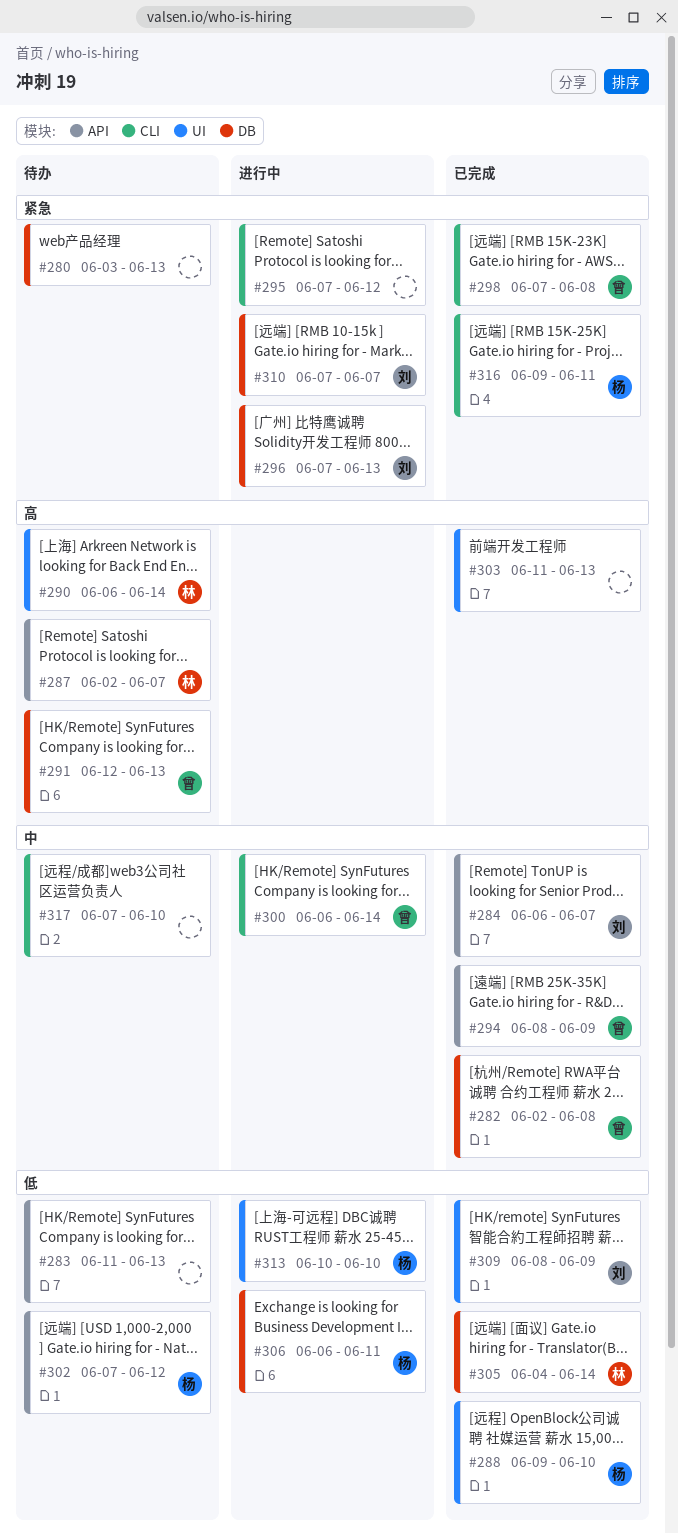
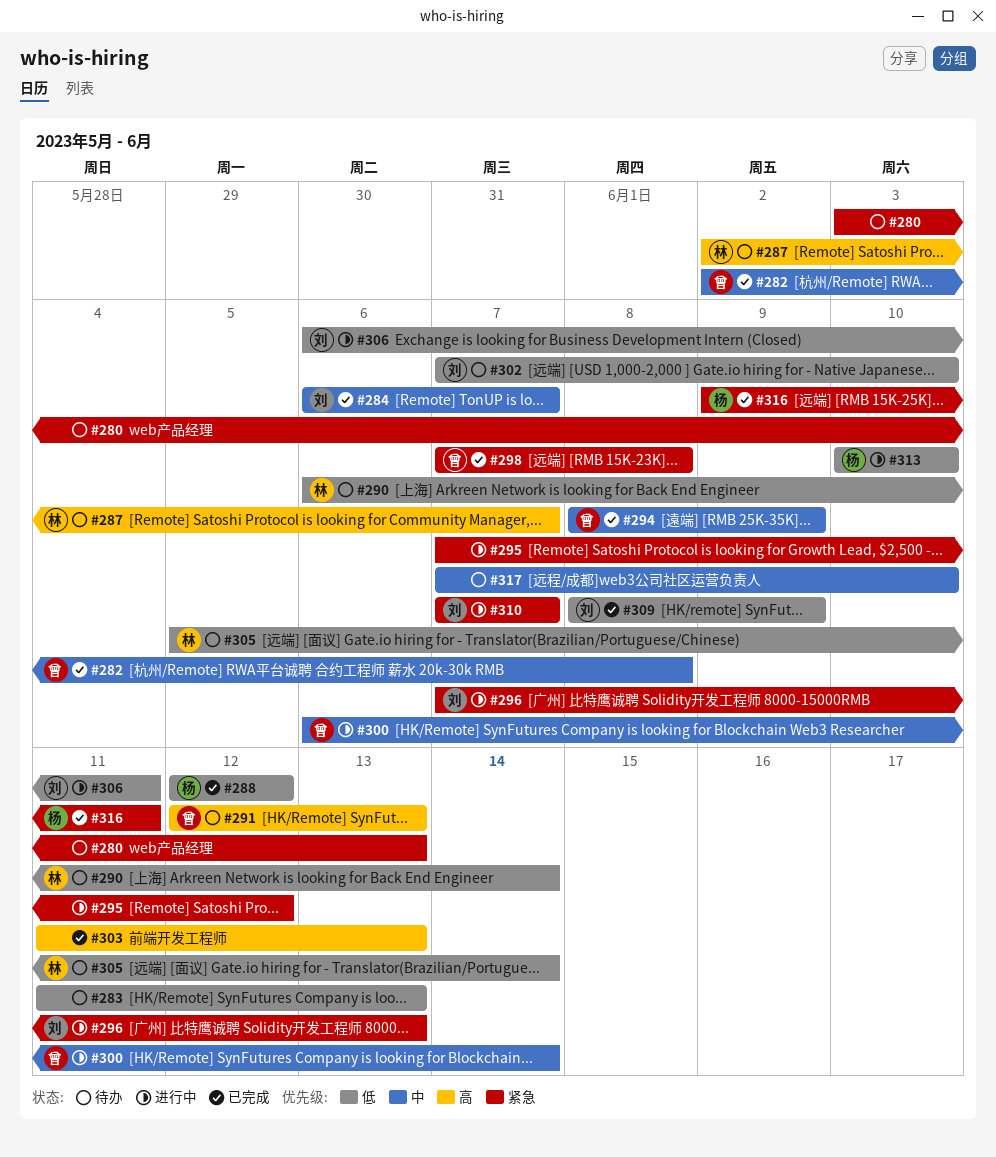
#288, start: Jun 9 -> Jun 12
#288, due: Jun 10 -> Jun 12
#290, priority: 高 -> 低
#302, owner: 杨 -> 刘
#302, due: Jun 12 -> Jun 10
#305, status: 已完成 -> 待办
#305, start: Jun 4 -> Jun 5
#306, owner: 杨 -> 刘

